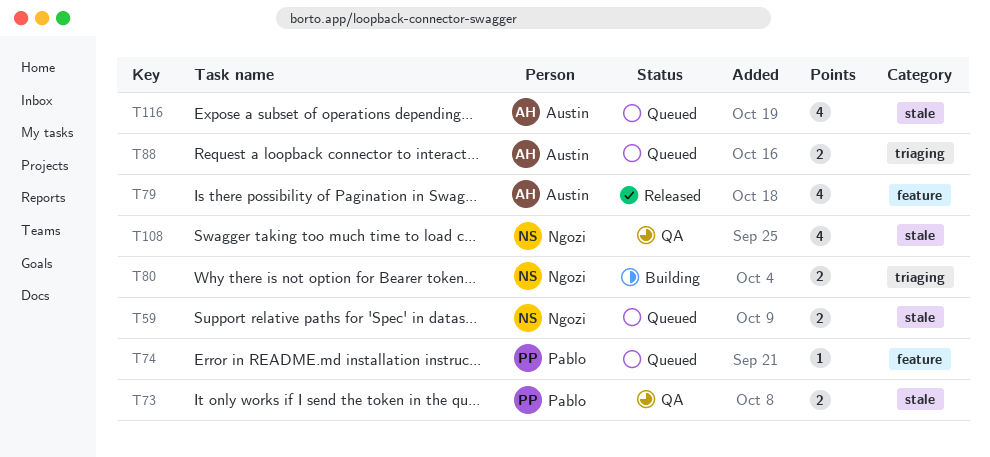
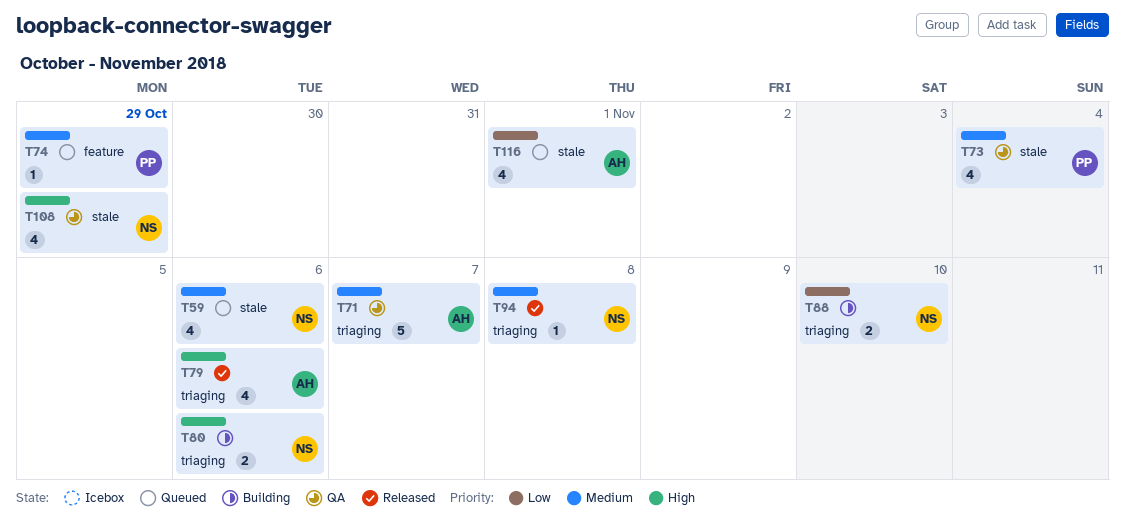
T59, estimate: 2 -> 4
T71: none -> present
T73, estimate: 2 -> 4
T79, label: feature -> triaging
T88, status: Queued -> Building
T88, owner: Austin -> Ngozi
T94: none -> present

